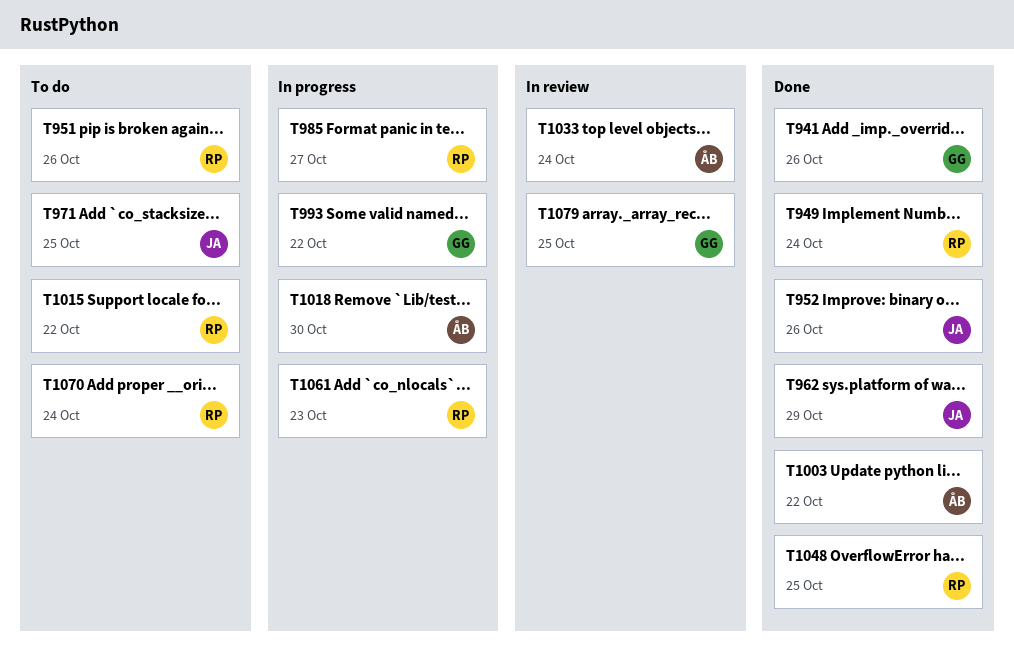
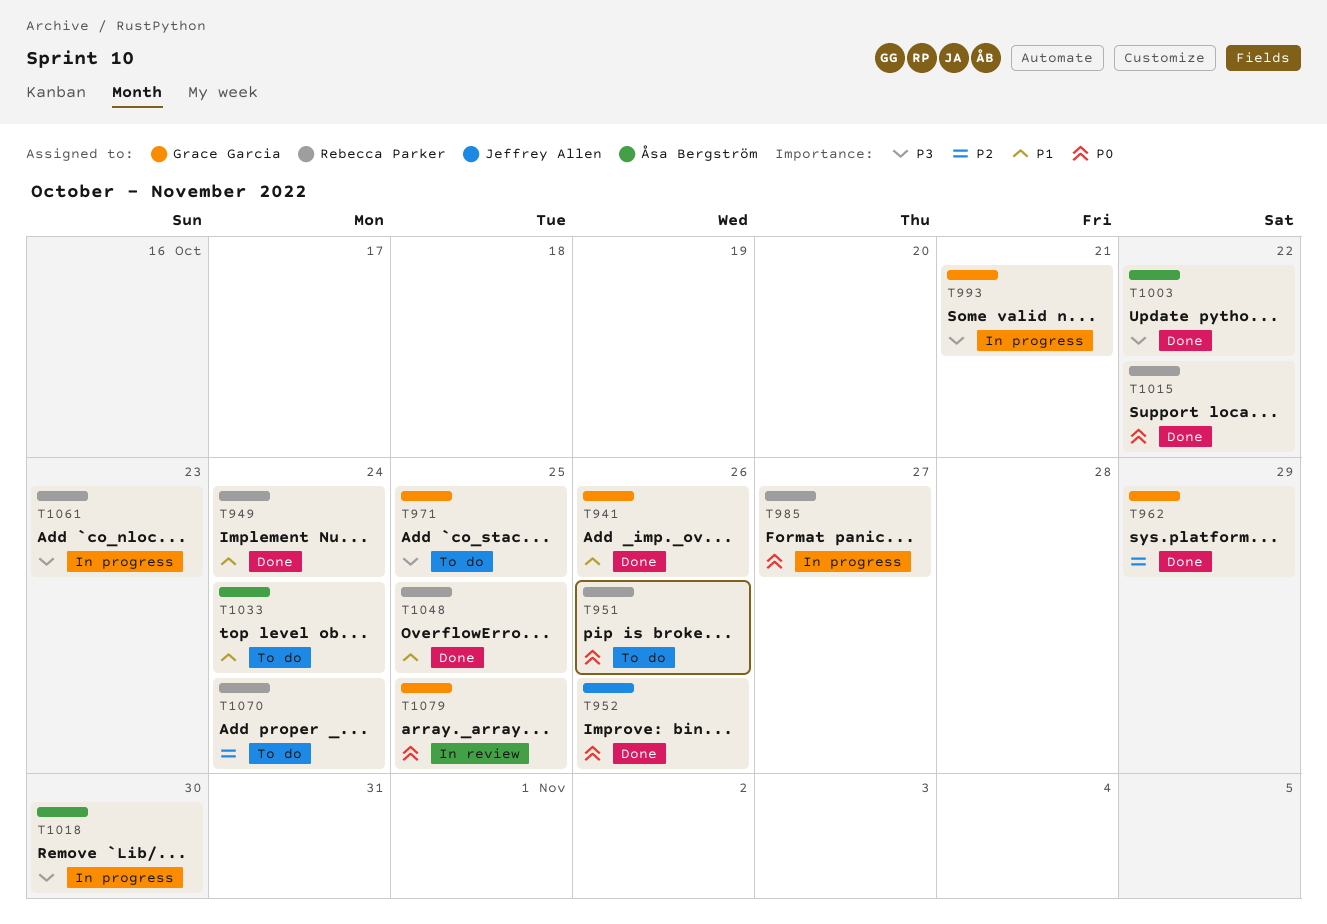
T962, owner: Jeffrey Allen -> Grace Garcia
T971, owner: Jeffrey Allen -> Grace Garcia
T993, due: Oct 22 -> Oct 21
T1015, status: To do -> Done
T1033, status: In review -> To do

